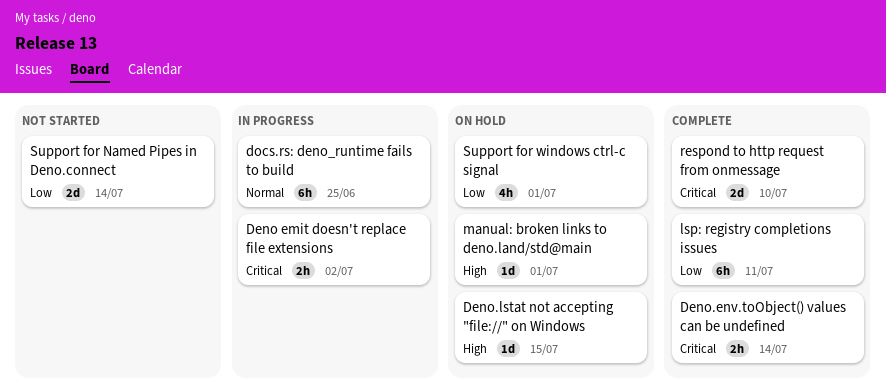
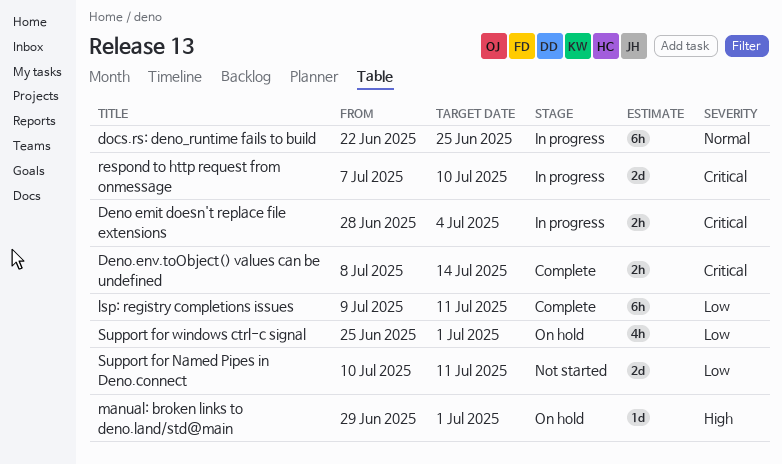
Deno emit doesn't replace file extensions, due: Jul 2 -> Jul 4
Deno.lstat not accepting "file://" on Windows: present -> none
respond to http request from onmessage, status: Complete -> In progress
Support for Named Pipes in Deno.connect, due: Jul 14 -> Jul 11

